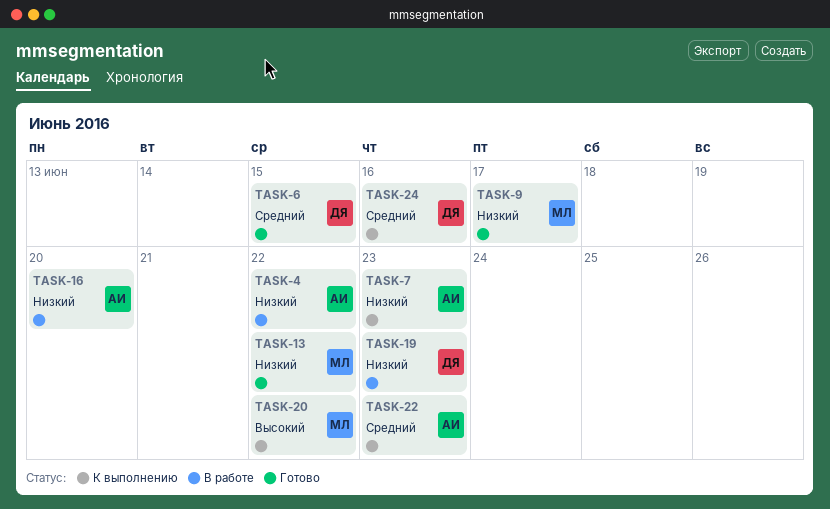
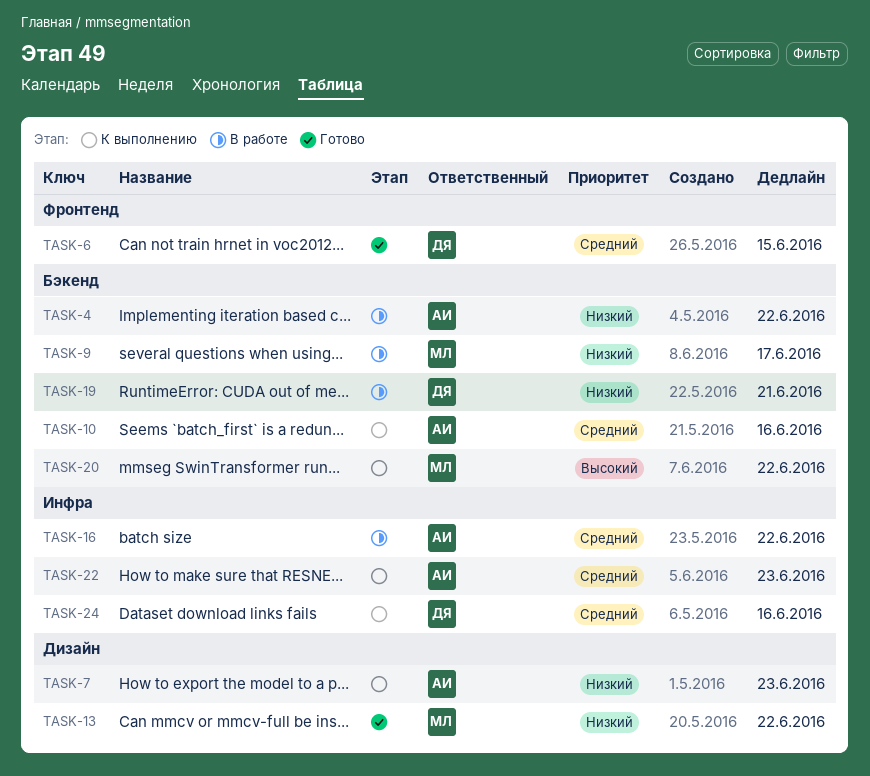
TASK-9, status: Готово -> В работе
TASK-10: none -> present
TASK-16, priority: Низкий -> Средний
TASK-16, due: Jun 20 -> Jun 22
TASK-19, due: Jun 23 -> Jun 21

